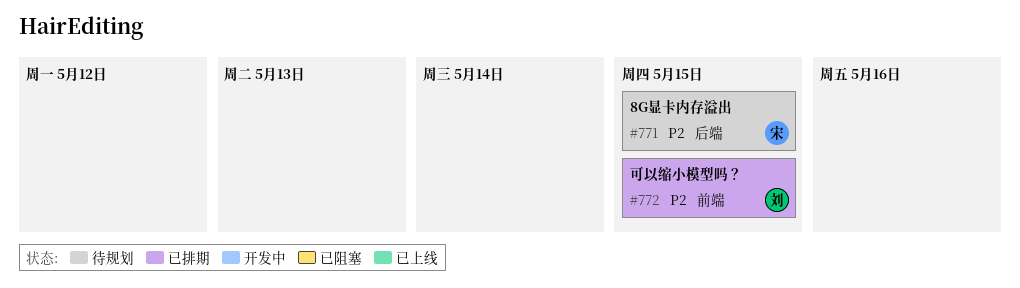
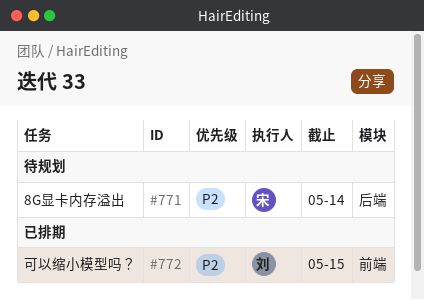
#771, due: May 15 -> May 14

